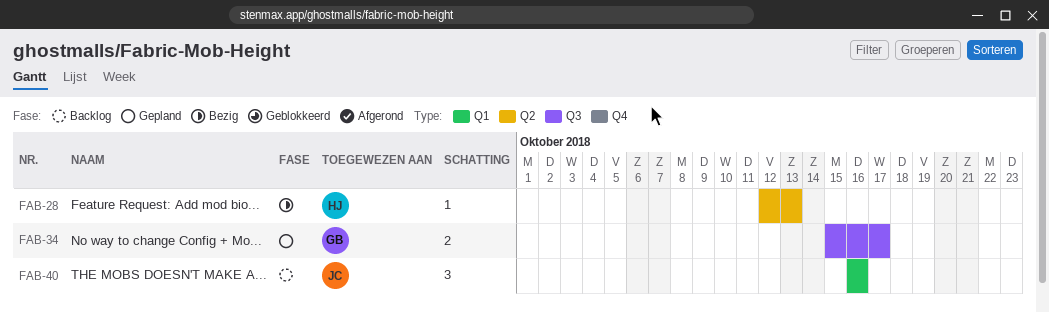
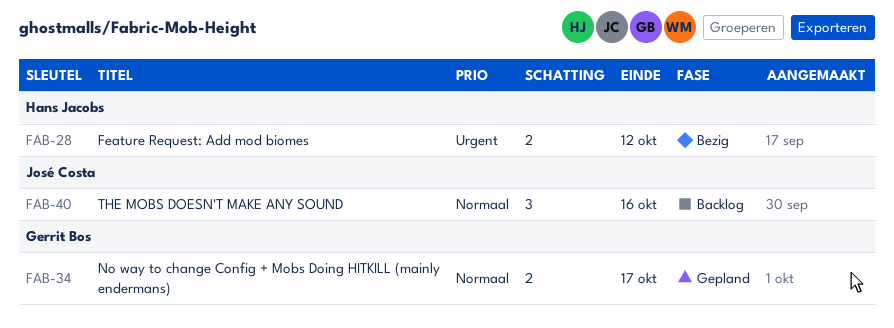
FAB-28, estimate: 1 -> 2
FAB-28, due: Oct 13 -> Oct 12

